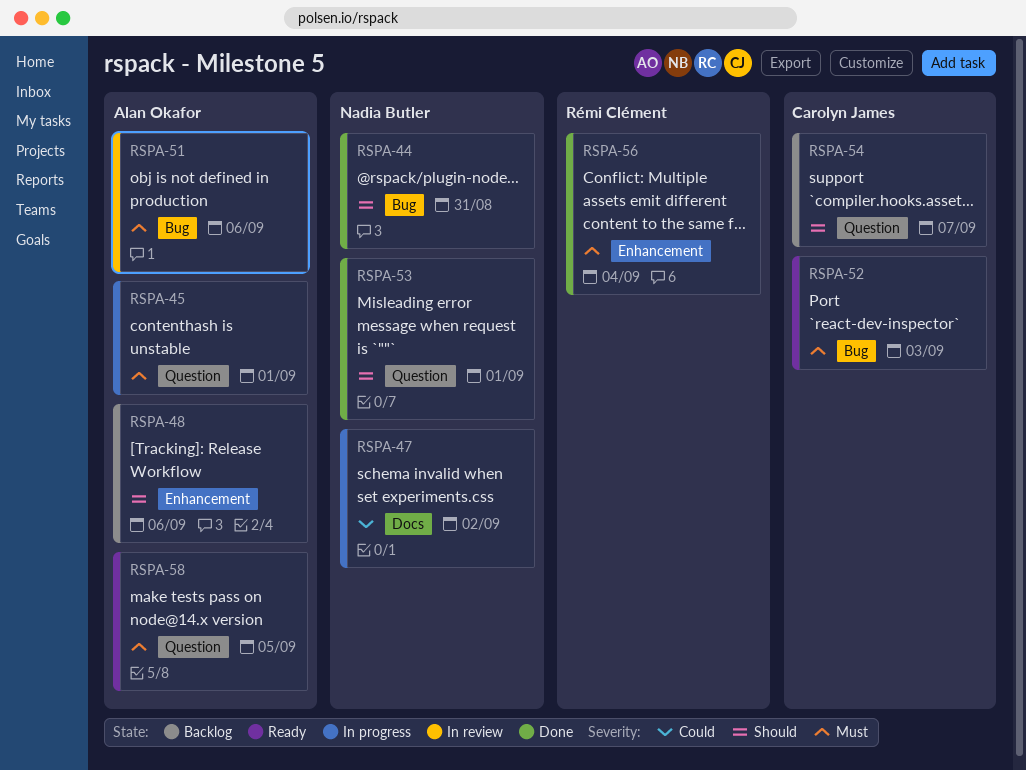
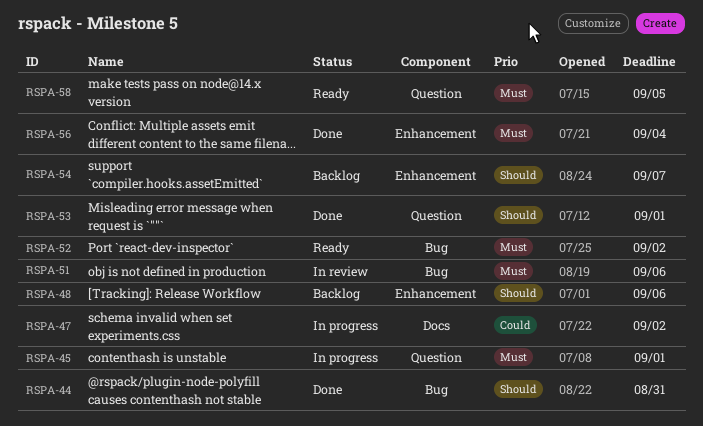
RSPA-52, due: Sep 3 -> Sep 2
RSPA-54, label: Question -> Enhancement

